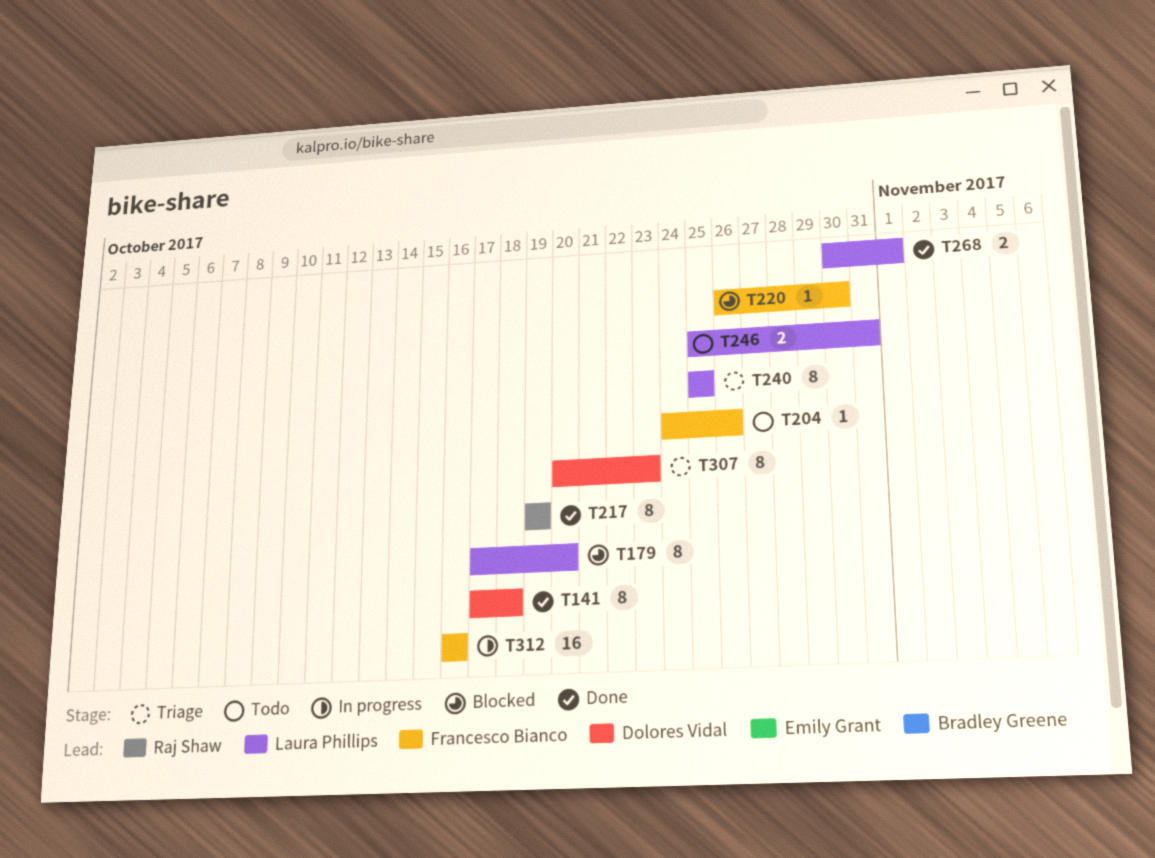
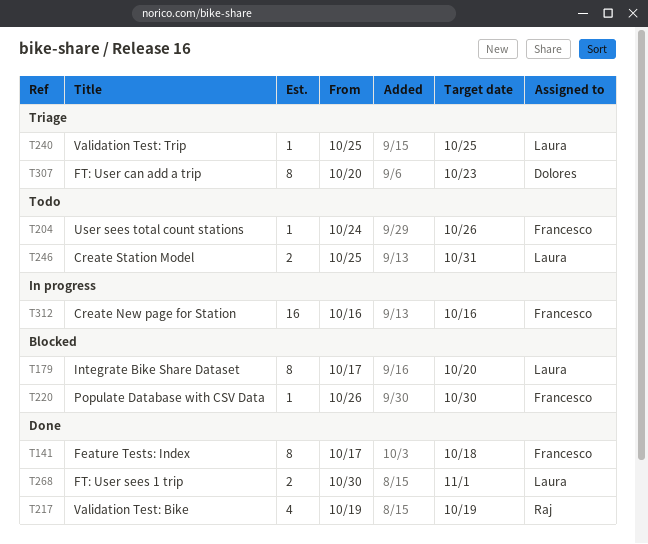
T141, owner: Dolores Vidal -> Francesco Bianco
T217, estimate: 8 -> 4
T240, estimate: 8 -> 1

